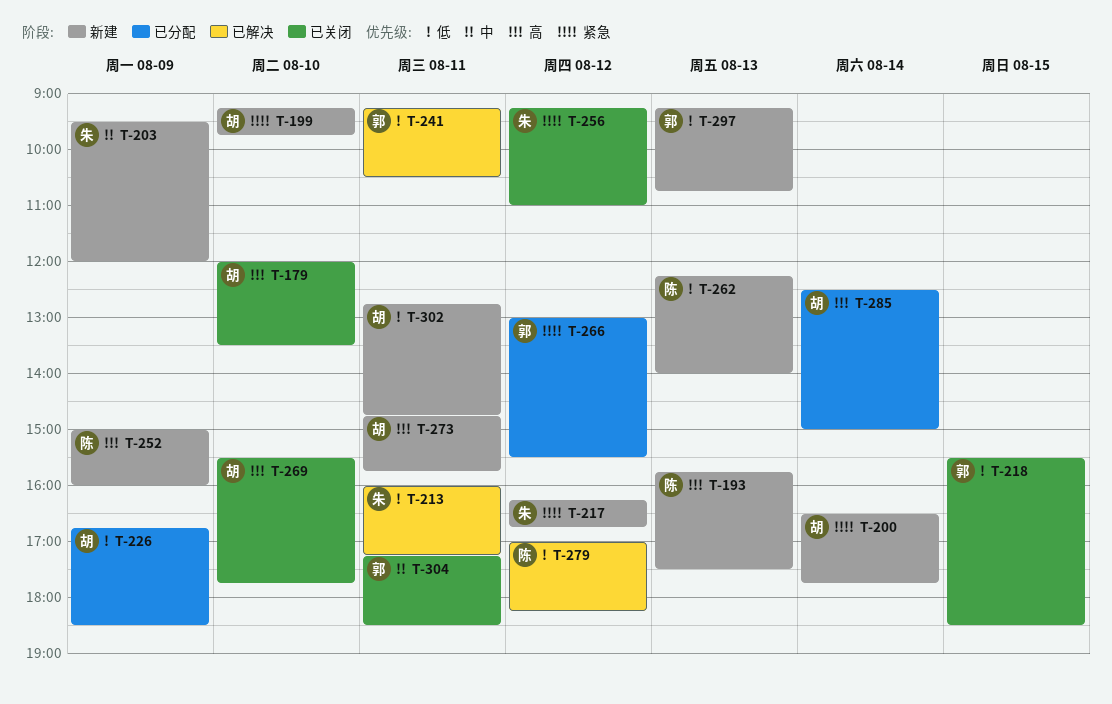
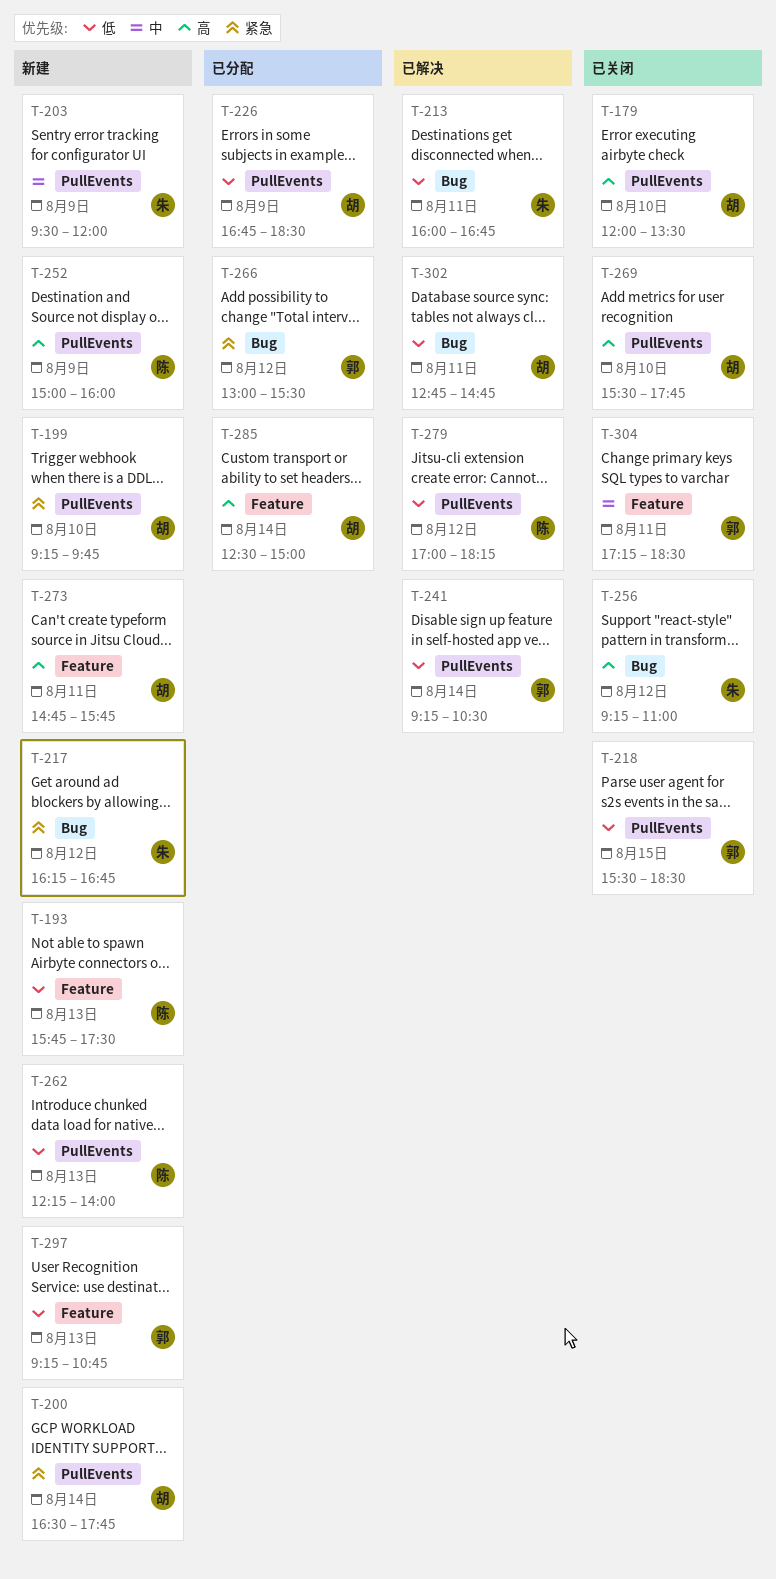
T-193, priority: 高 -> 低
T-213, ends: 17:15 -> 16:45
T-241, day: Aug 11 -> Aug 14
T-256, priority: 紧急 -> 高
T-302, status: 新建 -> 已解决

